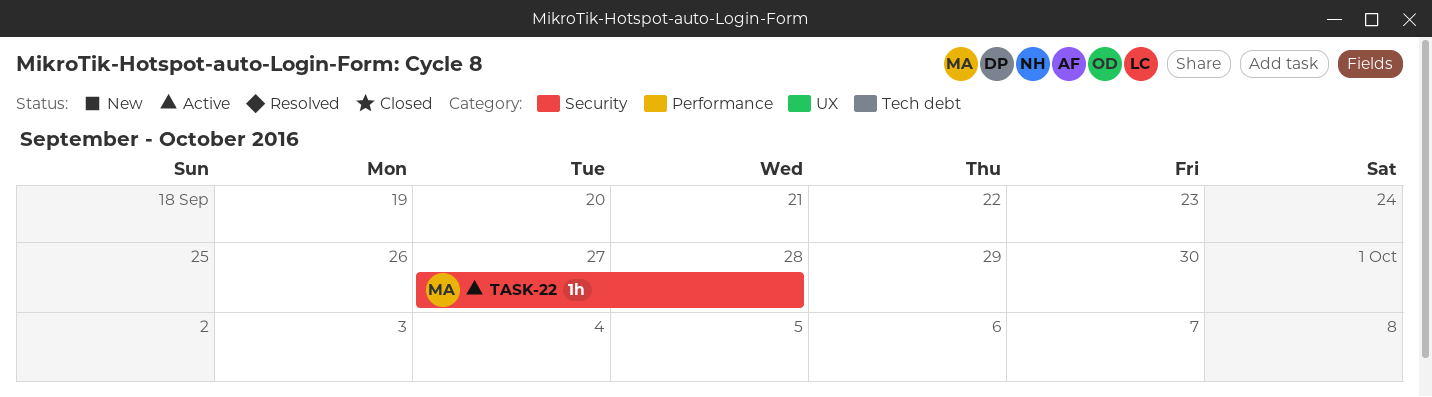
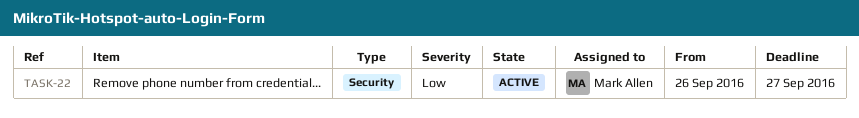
TASK-22, start: Sep 27 -> Sep 26
TASK-22, due: Sep 28 -> Sep 27

